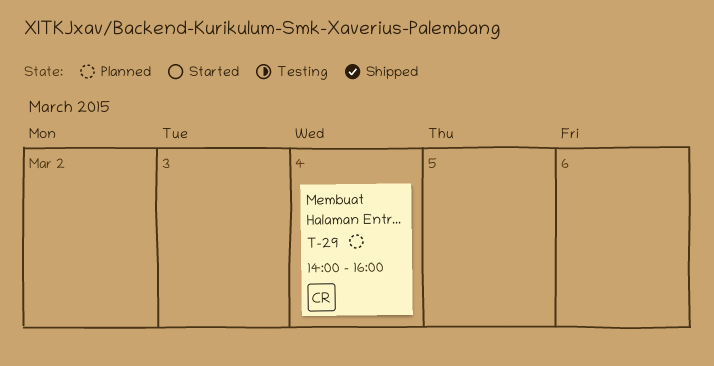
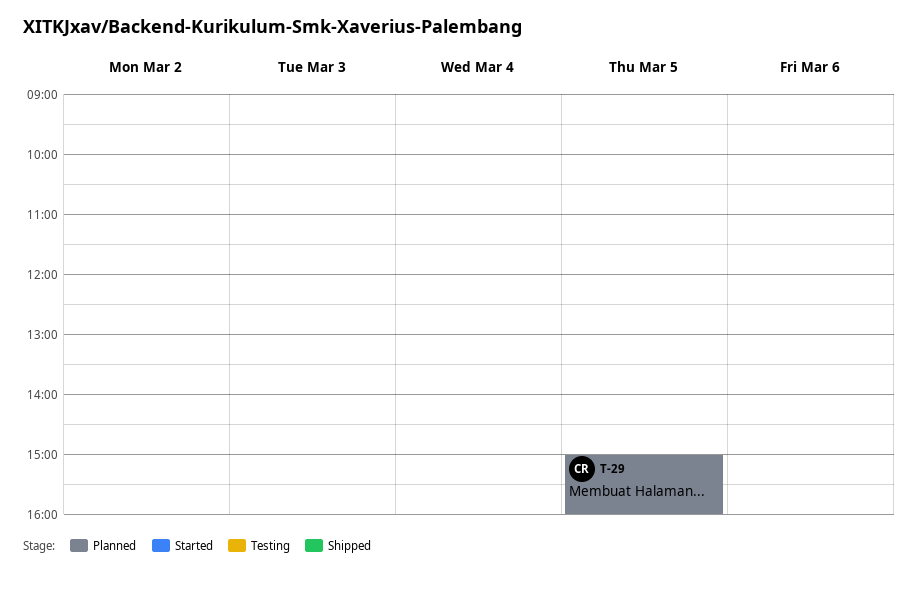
T-29, day: Mar 4 -> Mar 5
T-29, begins: 14:00 -> 15:00

